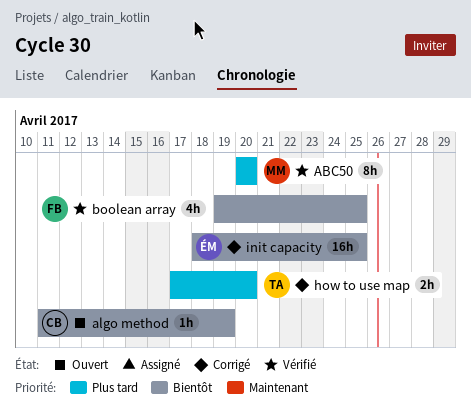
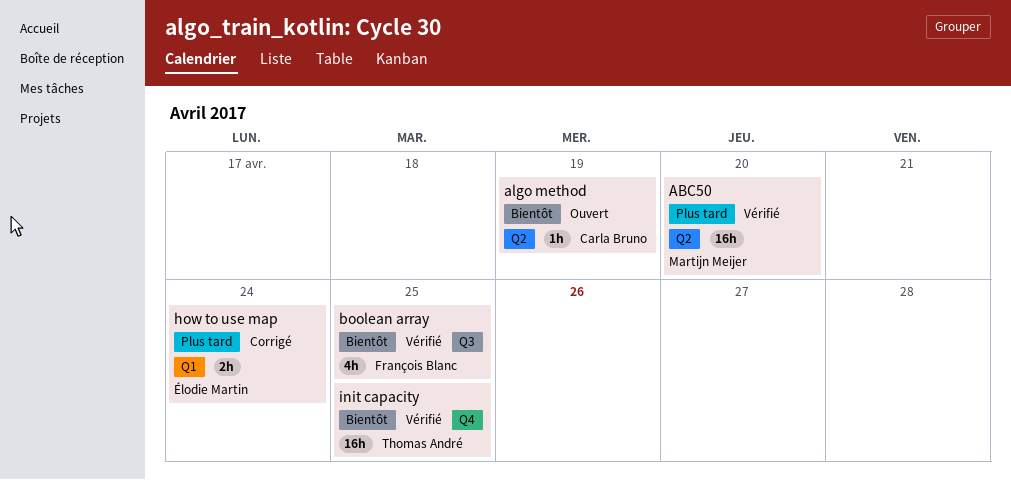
ABC50, estimate: 8h -> 16h
how to use map, owner: Thomas André -> Élodie Martin
how to use map, due: Apr 20 -> Apr 24
init capacity, status: Corrigé -> Vérifié
init capacity, owner: Élodie Martin -> Thomas André

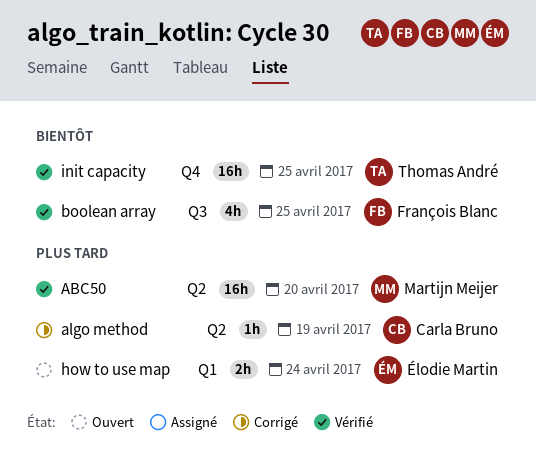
algo method, status: Ouvert -> Corrigé
algo method, priority: Bientôt -> Plus tard
how to use map, status: Corrigé -> Ouvert

